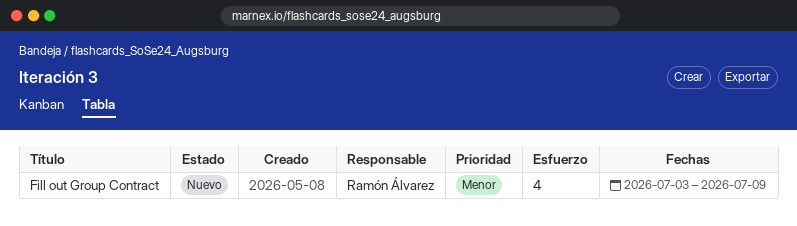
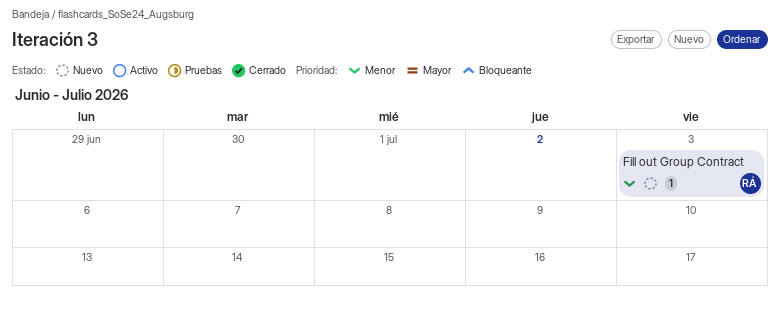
Fill out Group Contract, estimate: 4 -> 1
Fill out Group Contract, due: Jul 9 -> Jul 3

